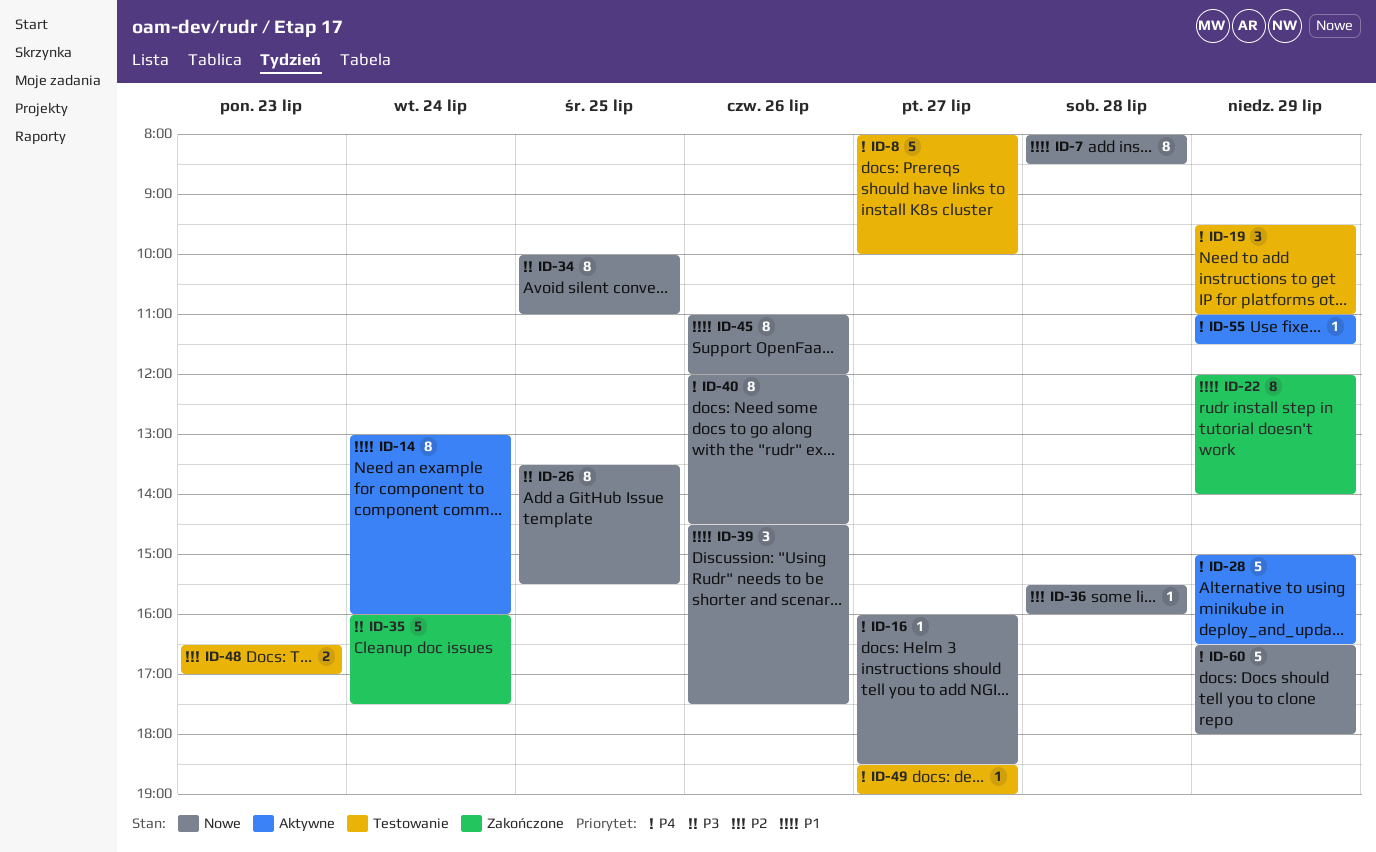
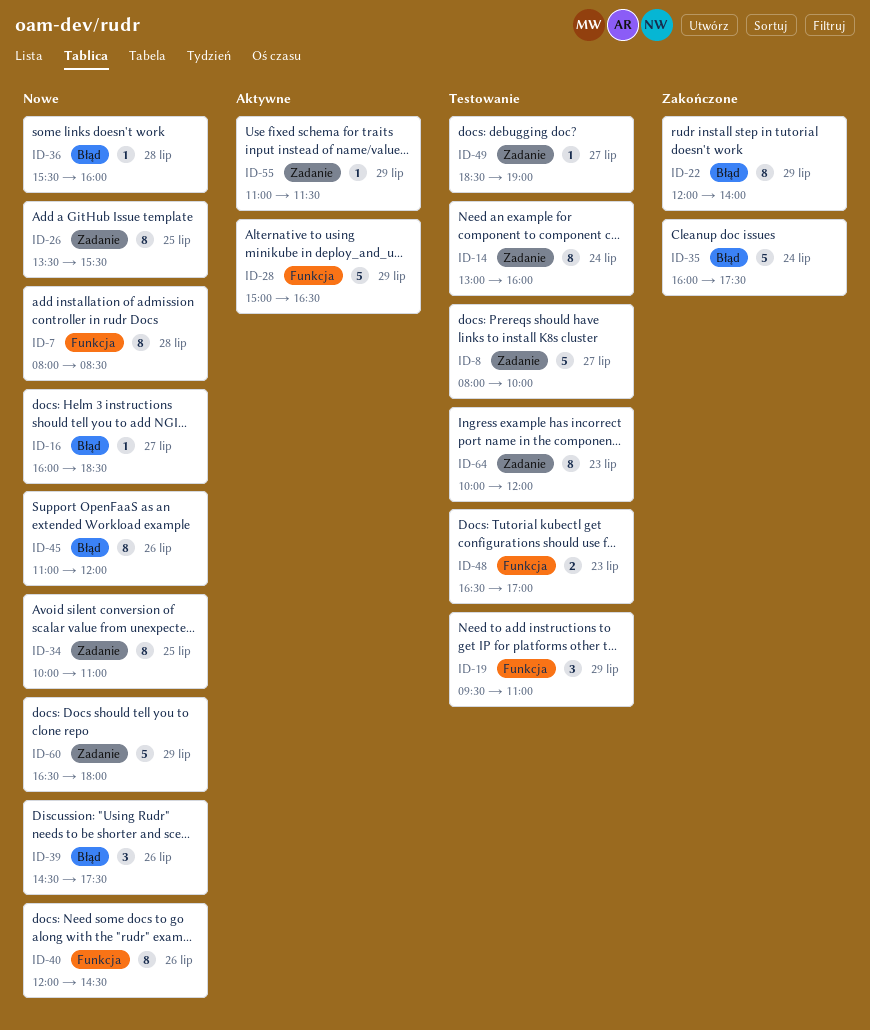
ID-14, status: Aktywne -> Testowanie
ID-64: none -> present

